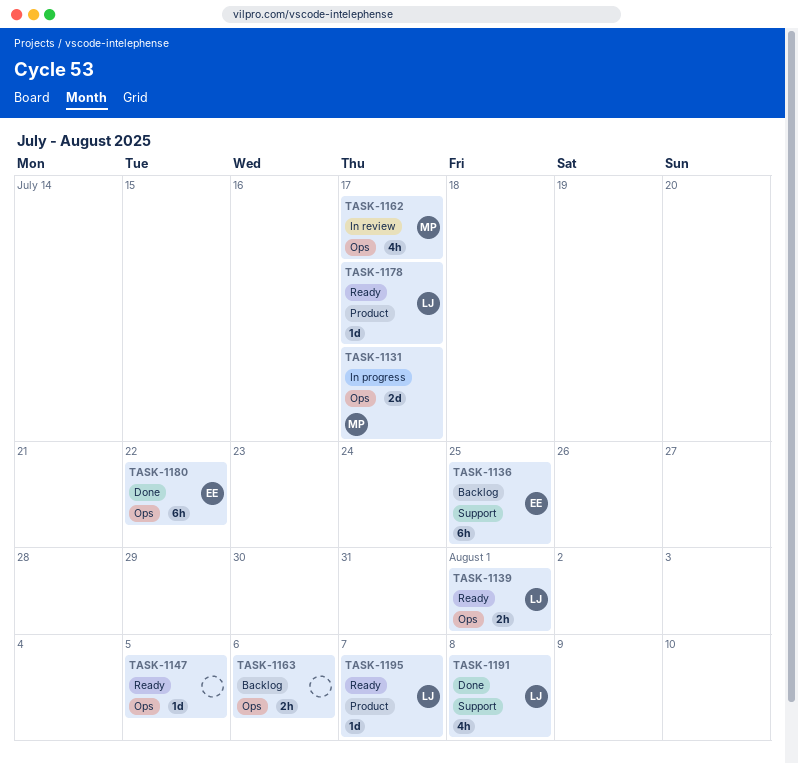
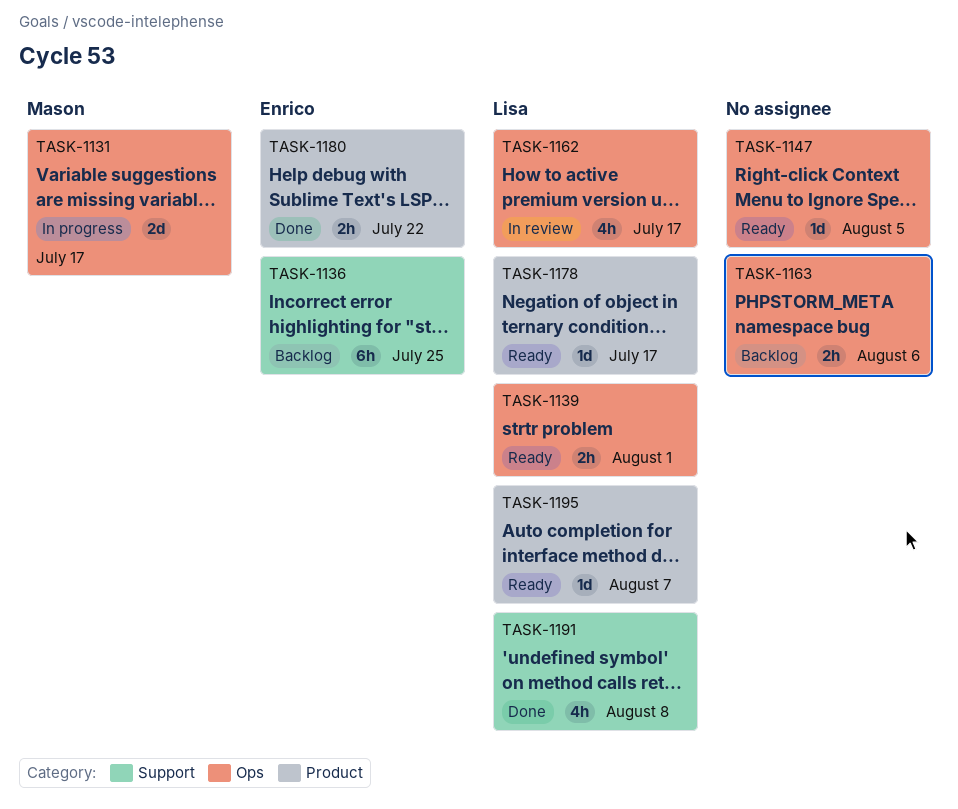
TASK-1162, owner: Mason -> Lisa
TASK-1180, label: Ops -> Product
TASK-1180, estimate: 6h -> 2h

